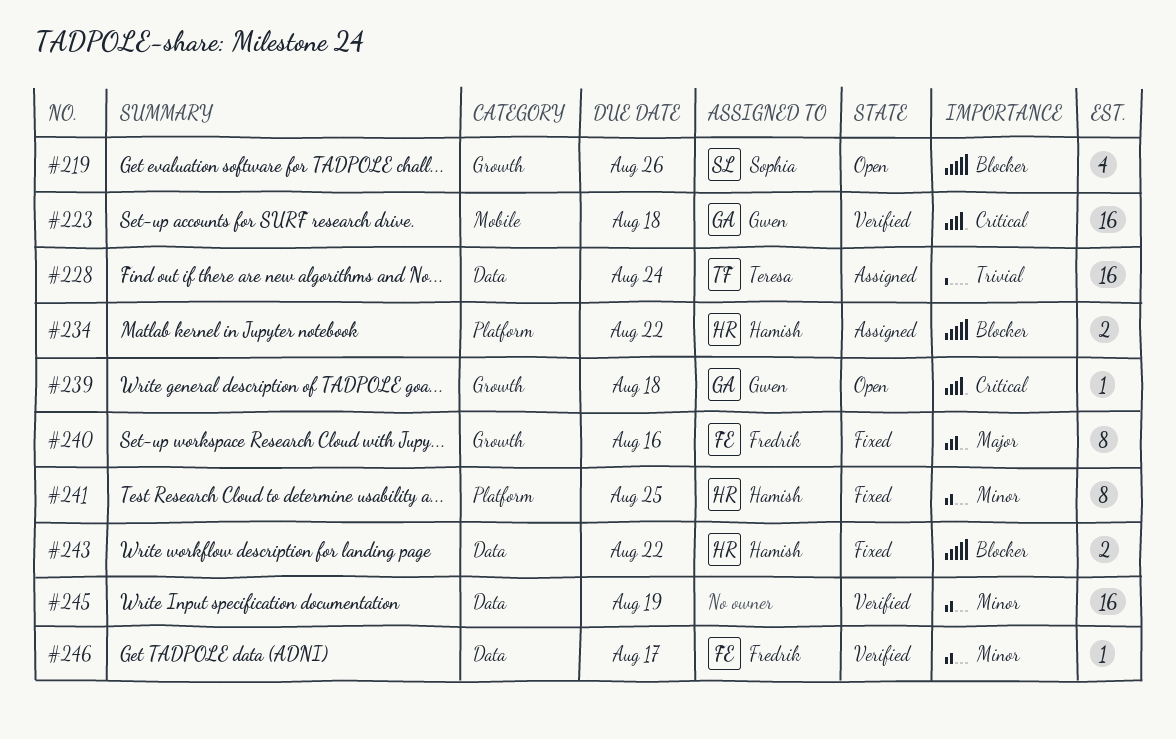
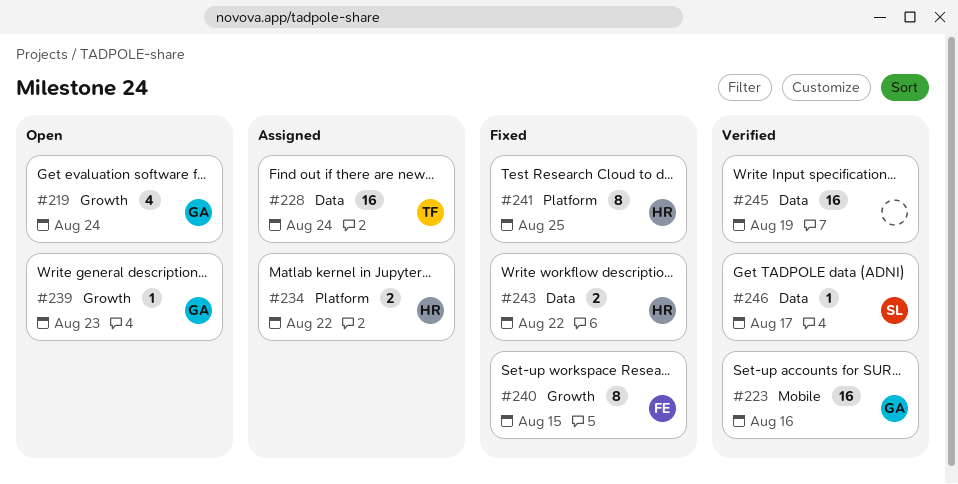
#219, owner: Sophia -> Gwen
#219, due: Aug 26 -> Aug 24
#223, due: Aug 18 -> Aug 16
#239, due: Aug 18 -> Aug 23
#240, due: Aug 16 -> Aug 15
#246, owner: Fredrik -> Sophia

